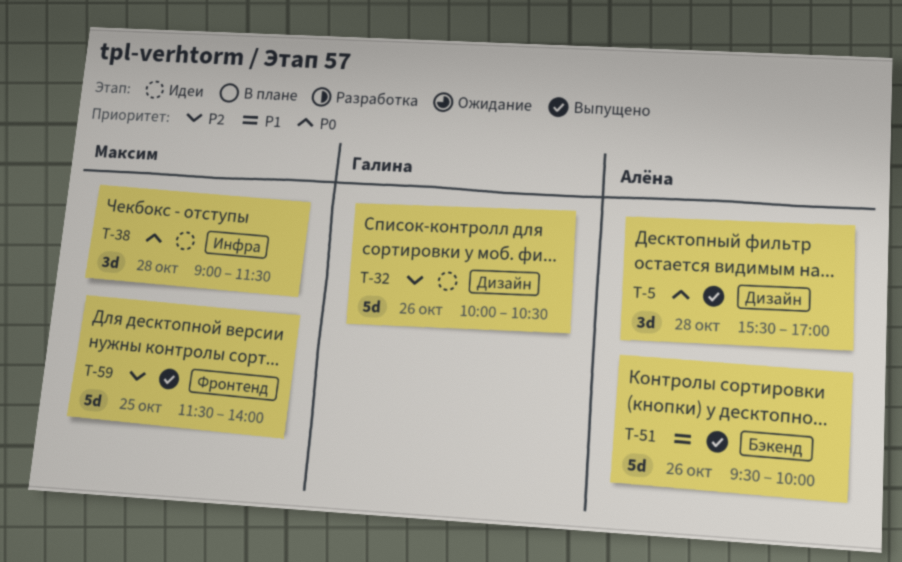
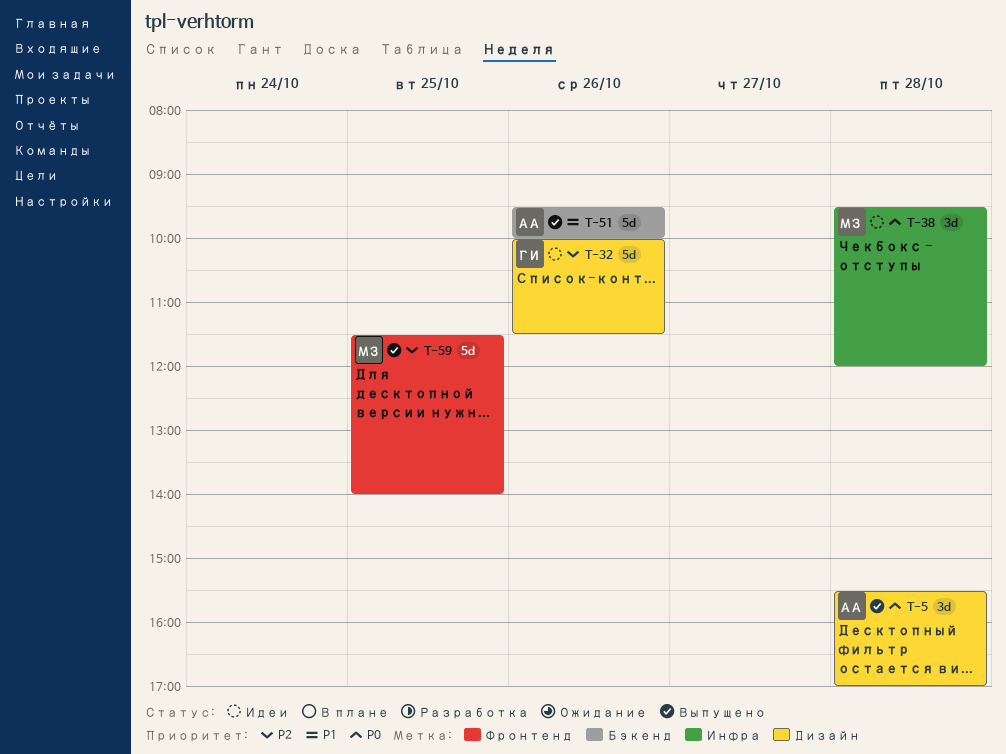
T-32, ends: 10:30 -> 11:30
T-38, begins: 09:00 -> 09:30
T-38, ends: 11:30 -> 12:00

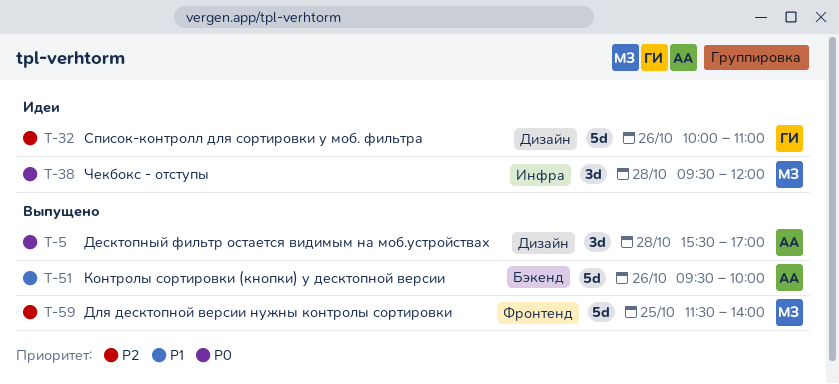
T-32, ends: 11:30 -> 11:00

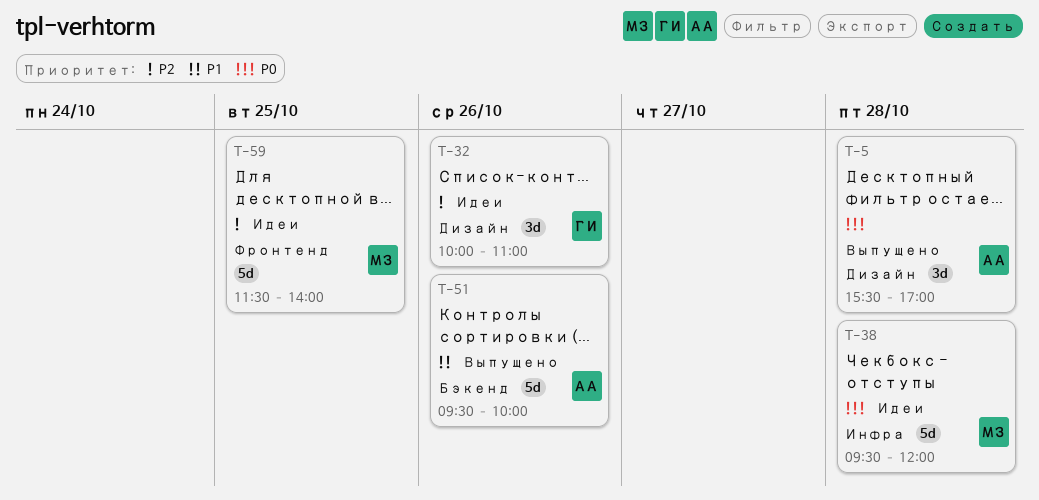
T-32, estimate: 5d -> 3d
T-38, estimate: 3d -> 5d
T-59, status: Выпущено -> Идеи

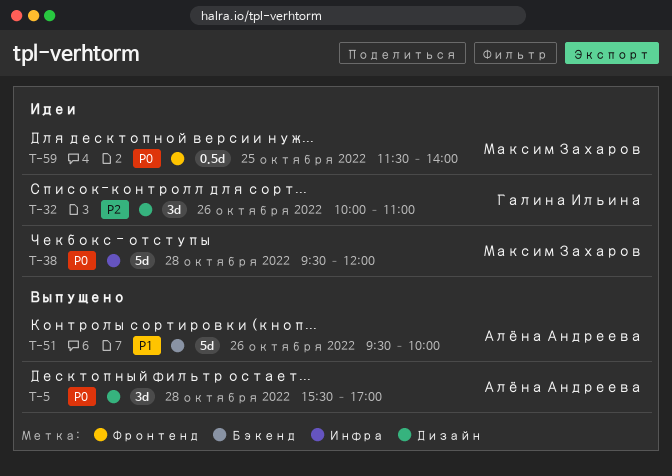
T-59, priority: P2 -> P0
T-59, estimate: 5d -> 0.5d

